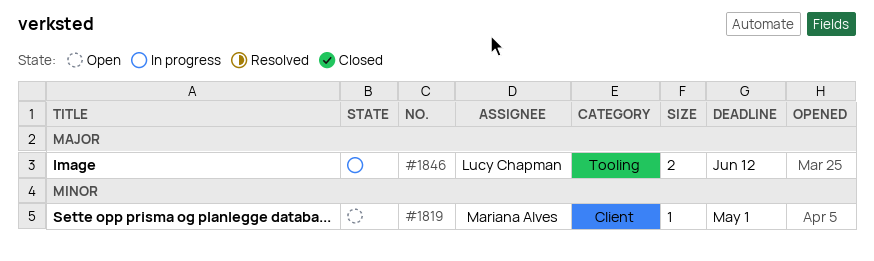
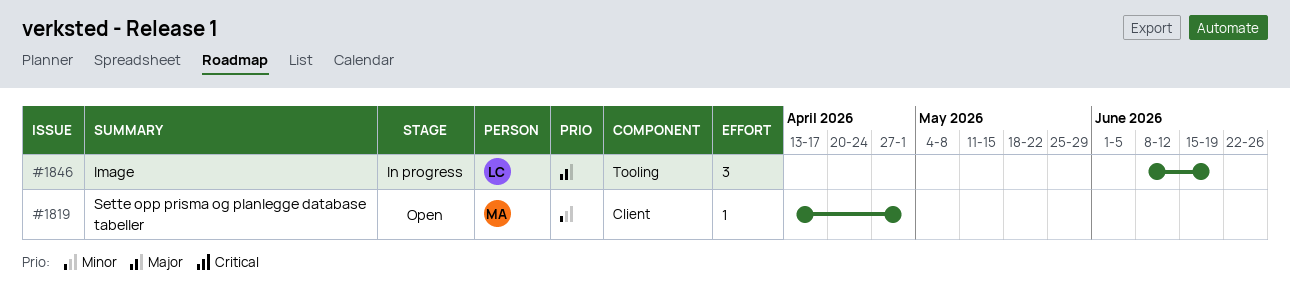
#1846, estimate: 2 -> 3
#1846, due: Jun 12 -> Jun 19

